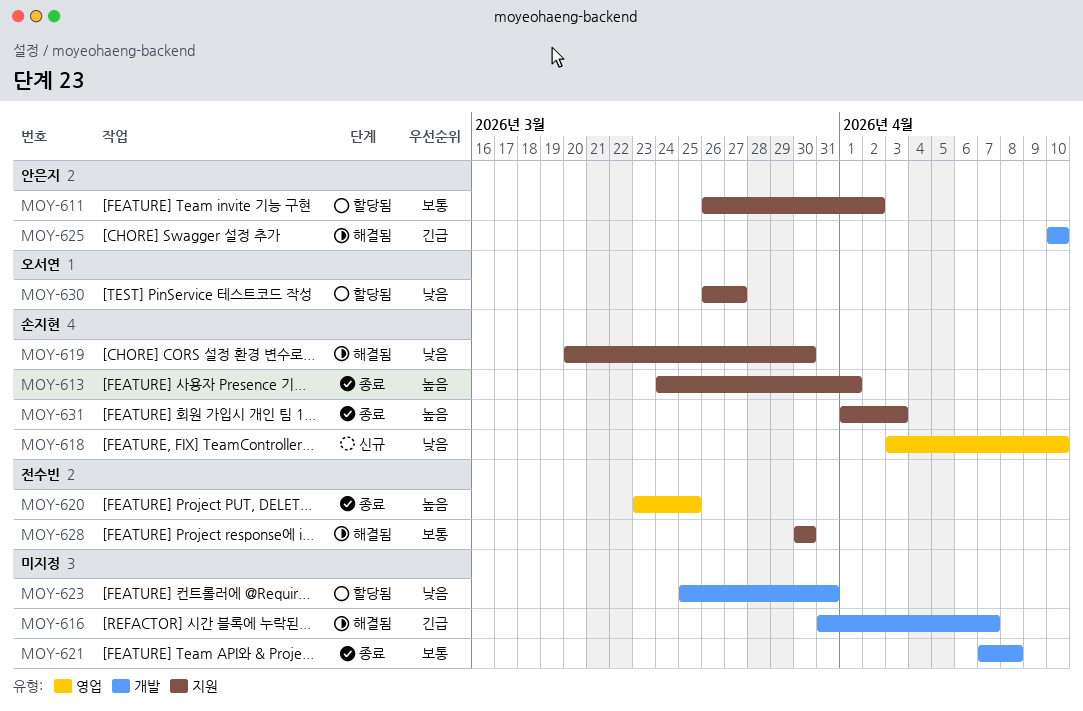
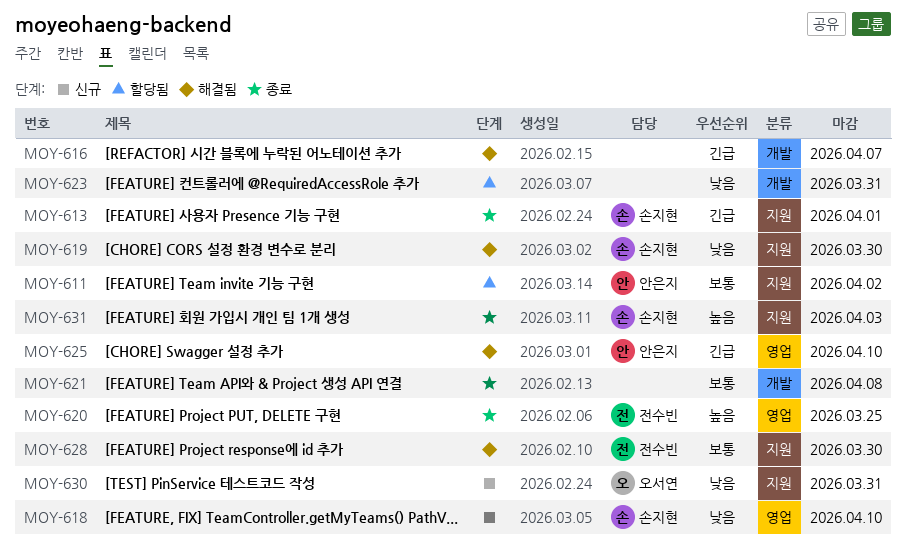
MOY-613, priority: 높음 -> 긴급
MOY-625, label: 개발 -> 영업
MOY-630, status: 할당됨 -> 신규
MOY-630, due: Mar 27 -> Mar 31

